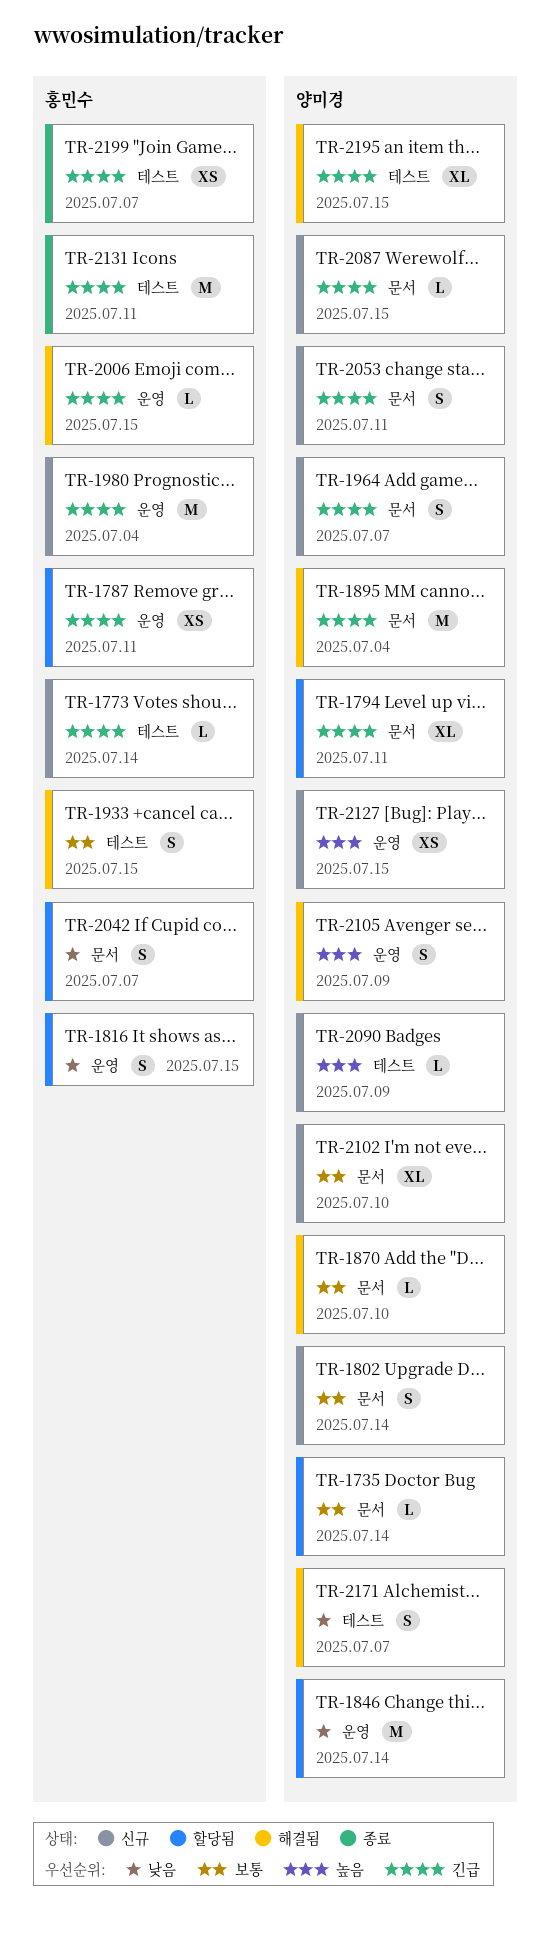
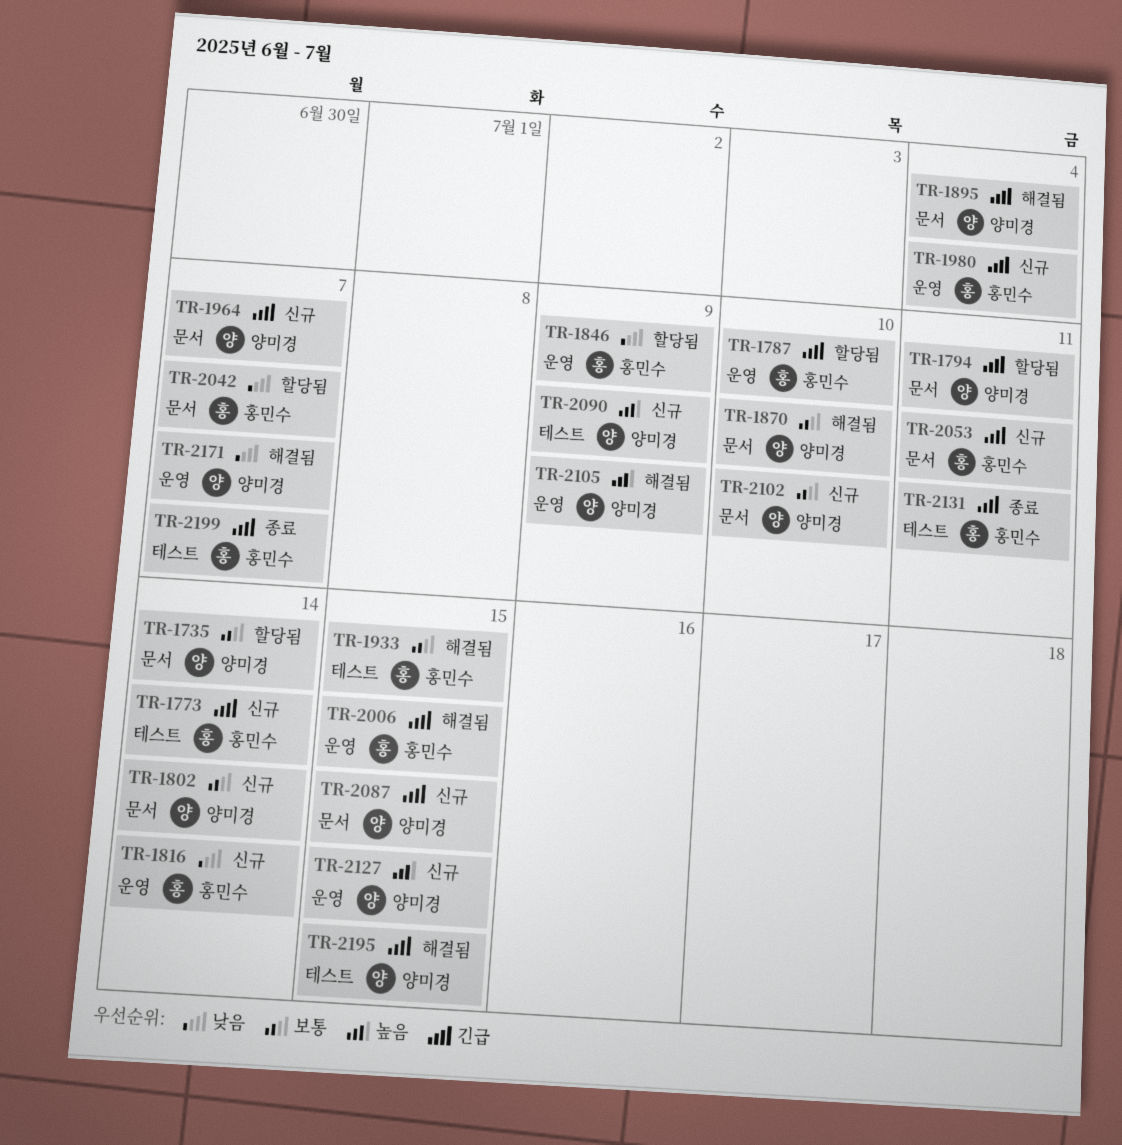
TR-1787, due: Jul 11 -> Jul 10
TR-1816, status: 할당됨 -> 신규
TR-1816, due: Jul 15 -> Jul 14
TR-1846, owner: 양미경 -> 홍민수
TR-1846, due: Jul 14 -> Jul 9
TR-2053, owner: 양미경 -> 홍민수
TR-2171, label: 테스트 -> 운영

